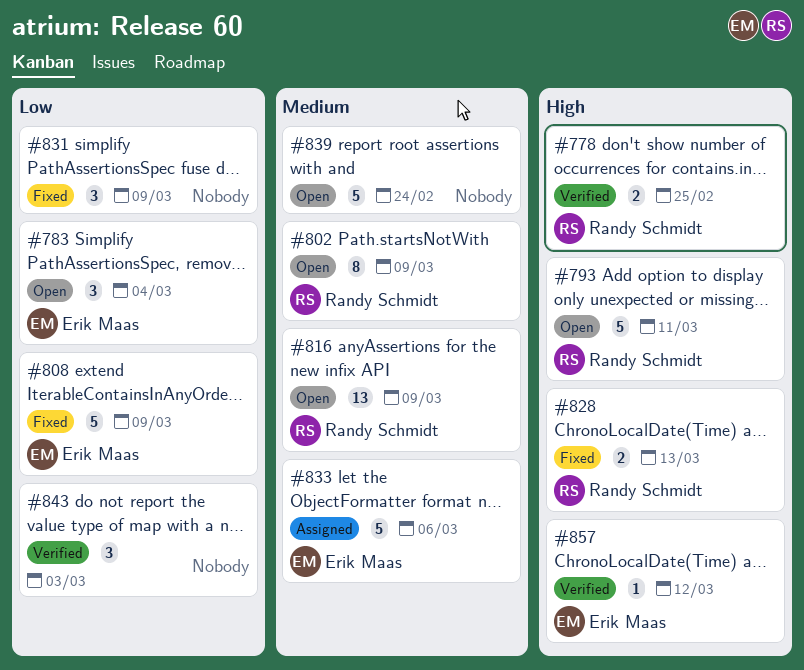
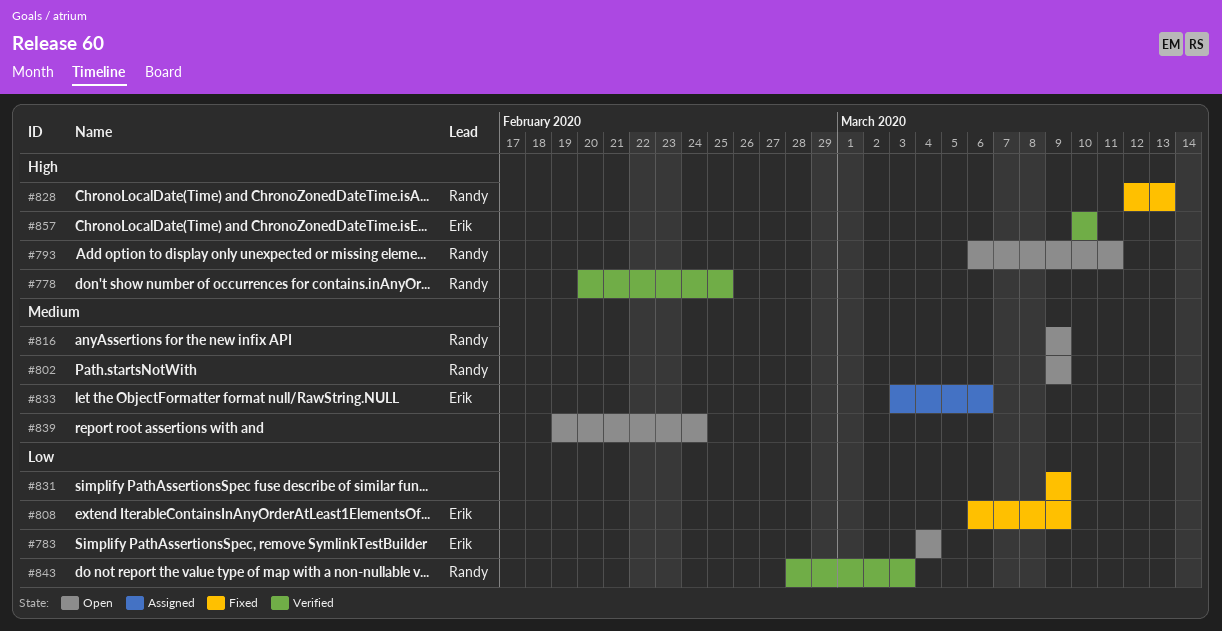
#843, owner: none -> Randy Schmidt
#857, due: Mar 12 -> Mar 10

